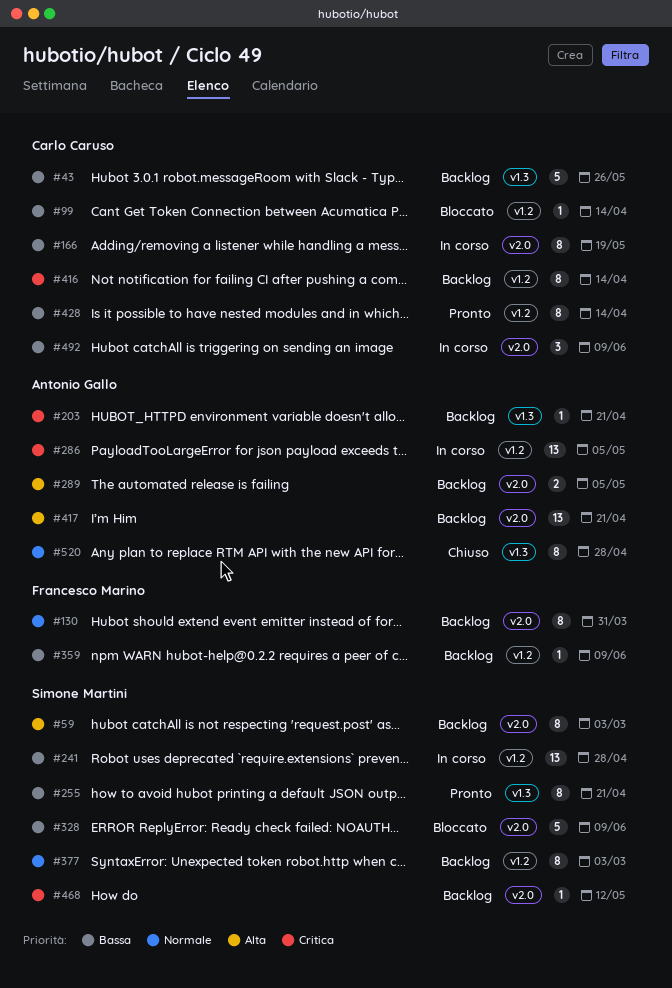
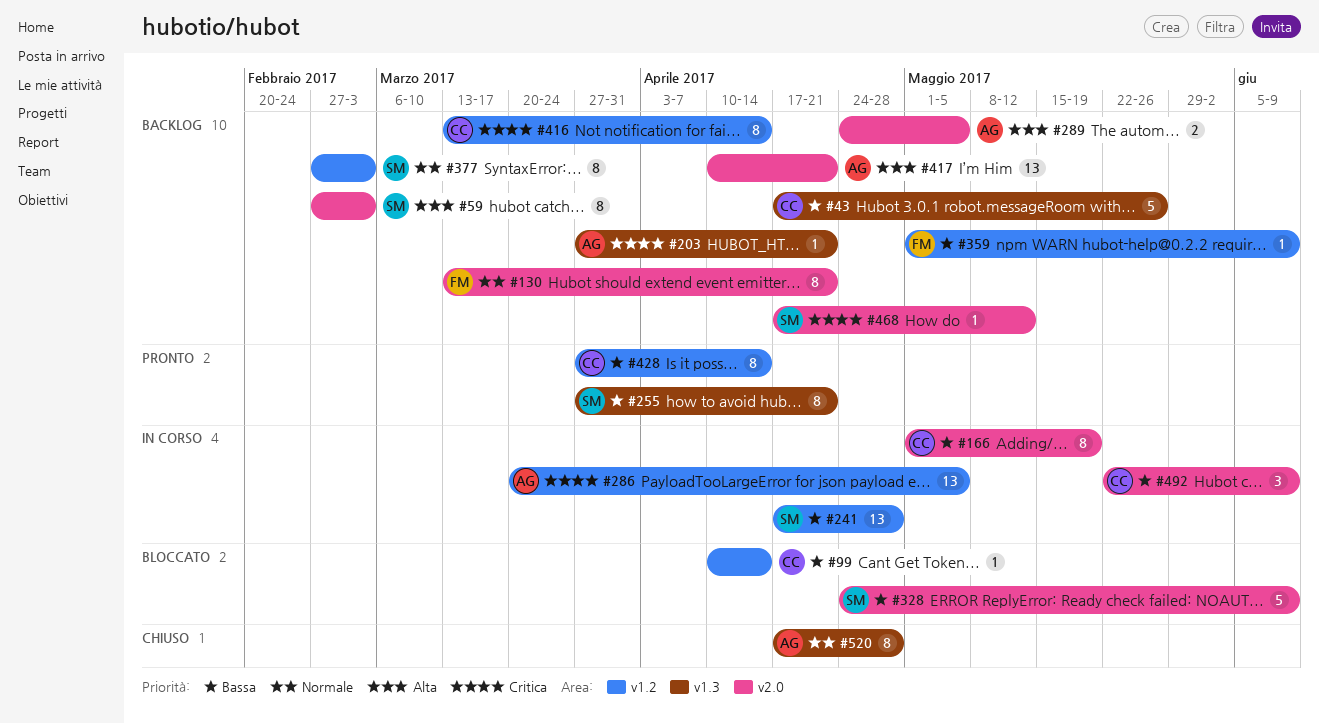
#130, due: Mar 31 -> Apr 21

